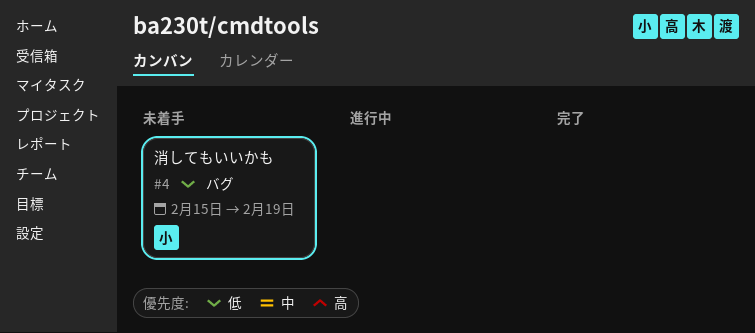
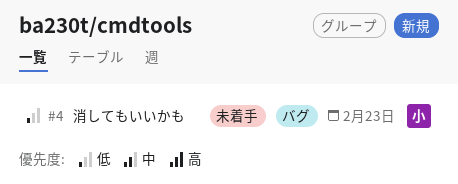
#4, due: Feb 19 -> Feb 23

